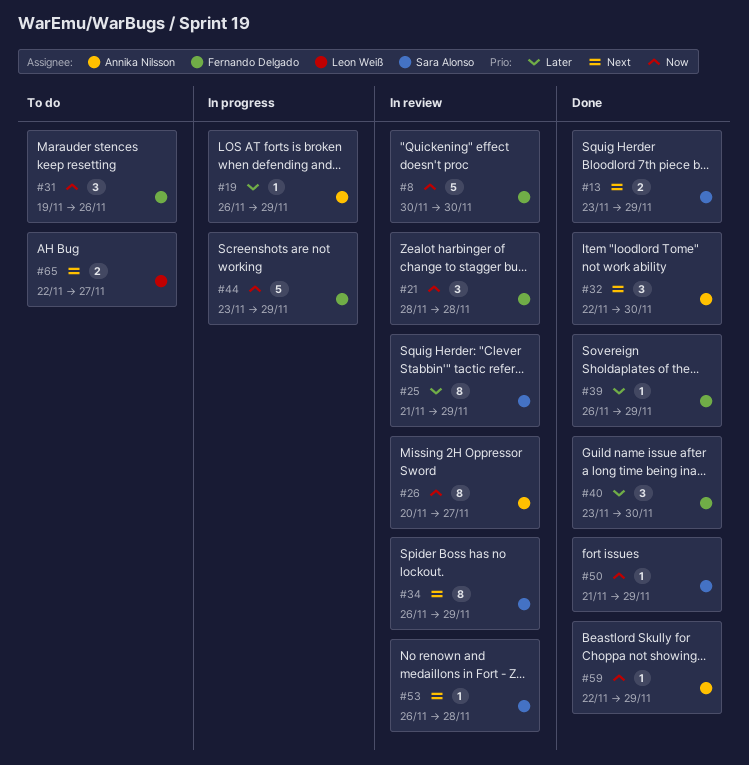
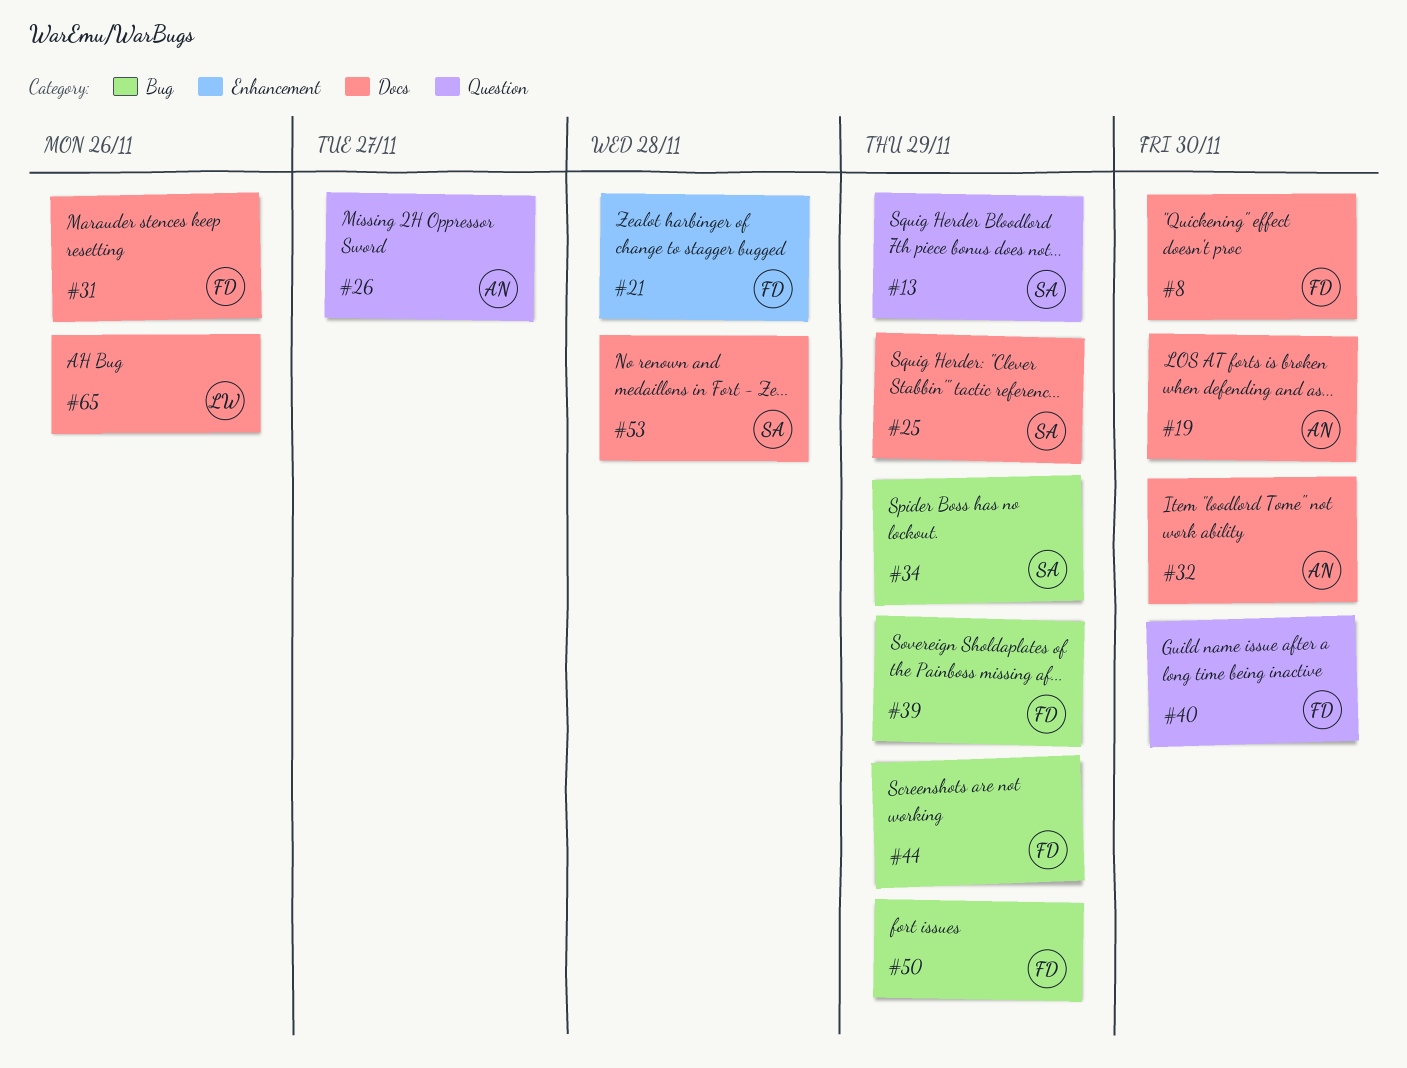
#19, due: Nov 29 -> Nov 30
#50, owner: Sara Alonso -> Fernando Delgado
#59: present -> none
#65, due: Nov 27 -> Nov 26

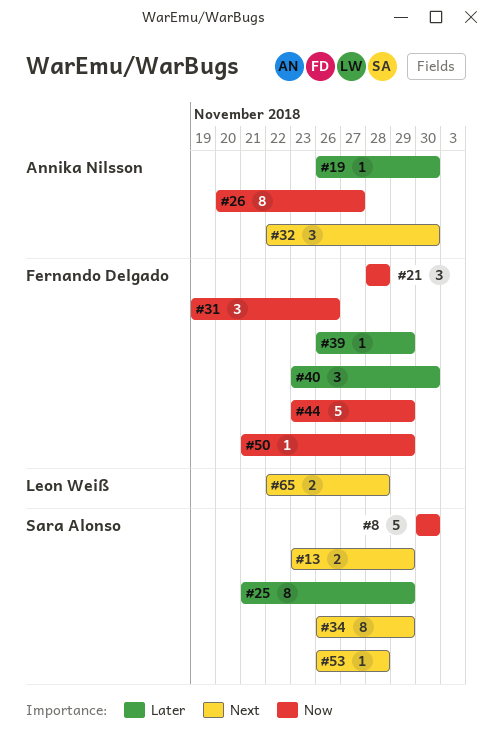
#8, owner: Fernando Delgado -> Sara Alonso
#65, due: Nov 26 -> Nov 28

